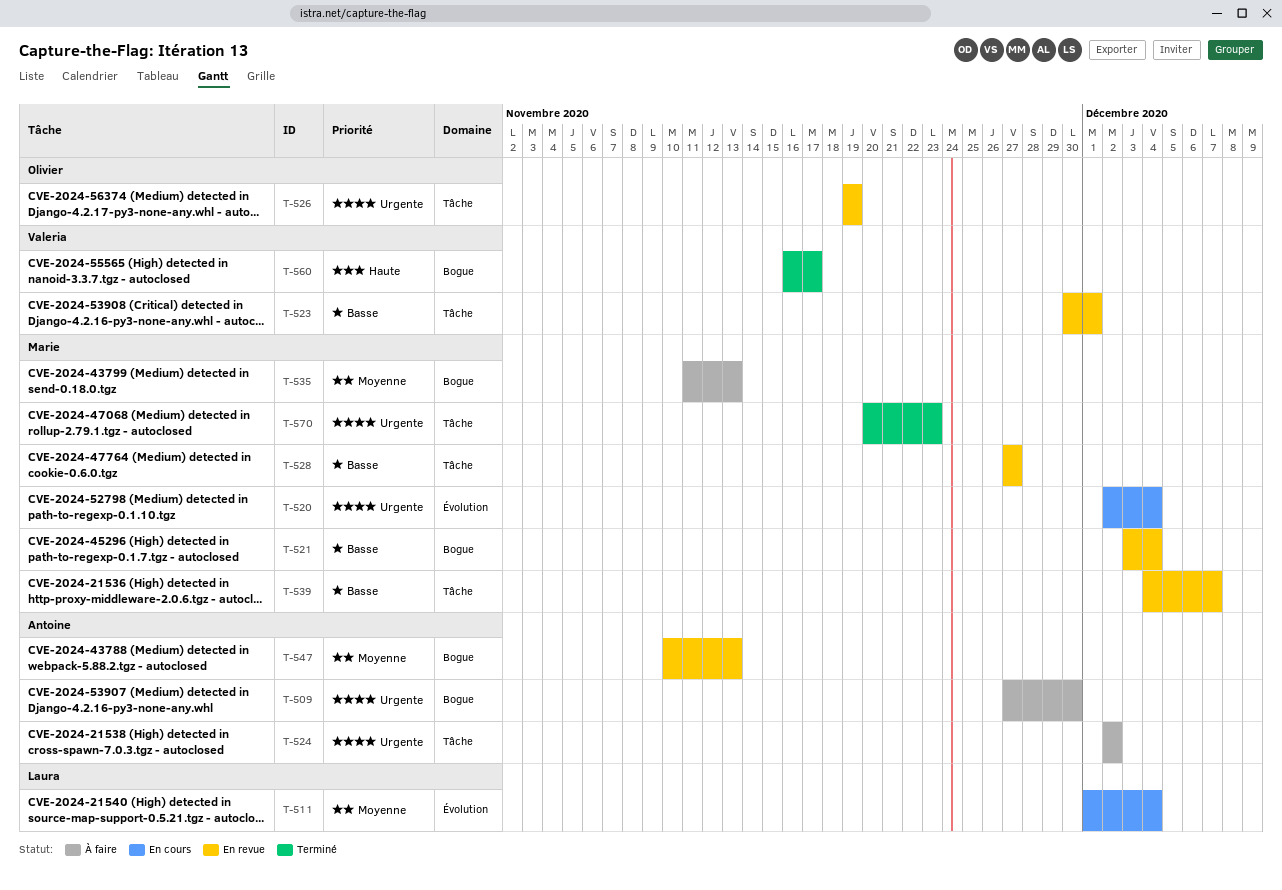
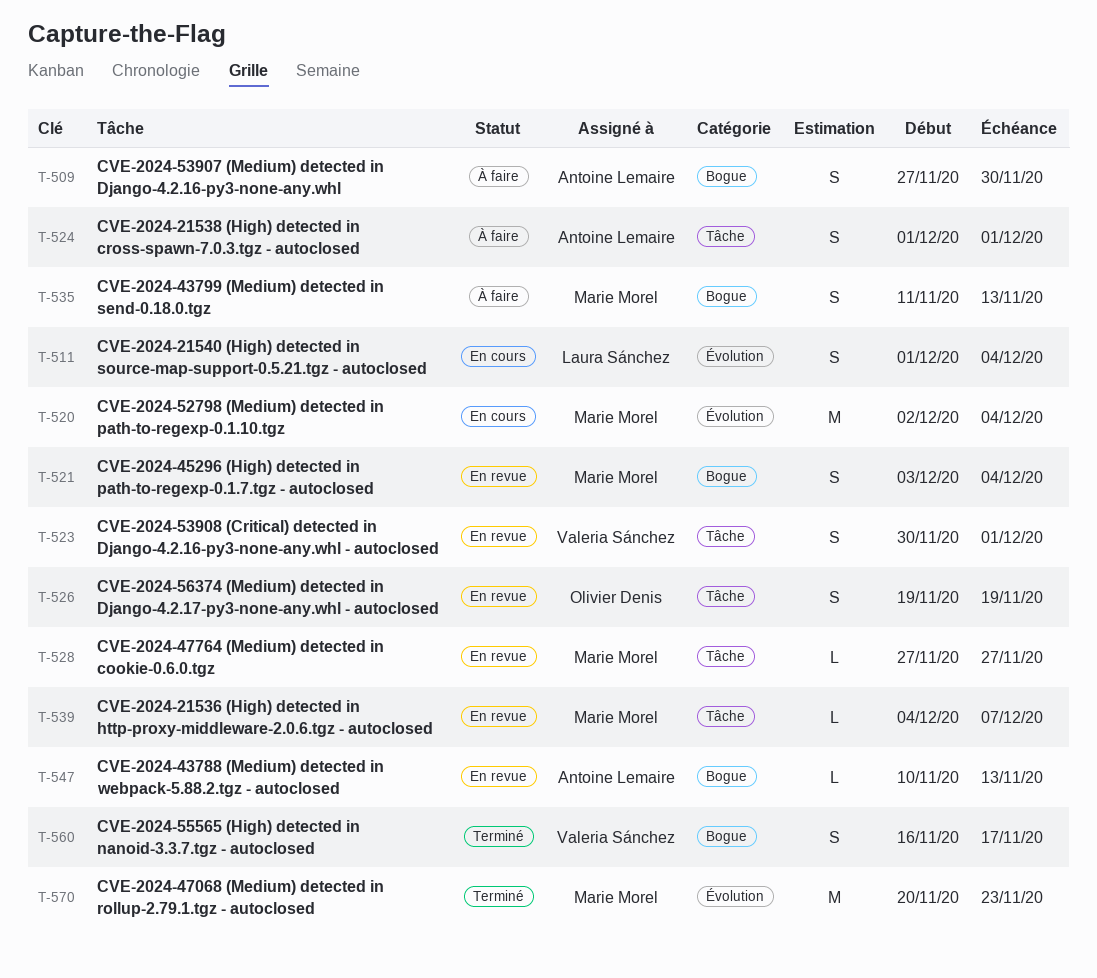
T-524, start: Dec 2 -> Dec 1
T-524, due: Dec 2 -> Dec 1
T-570, label: Tâche -> Évolution

